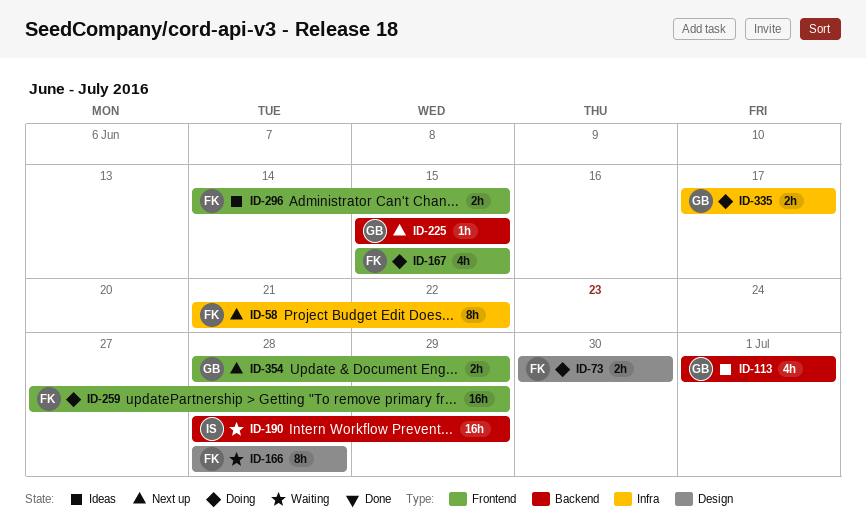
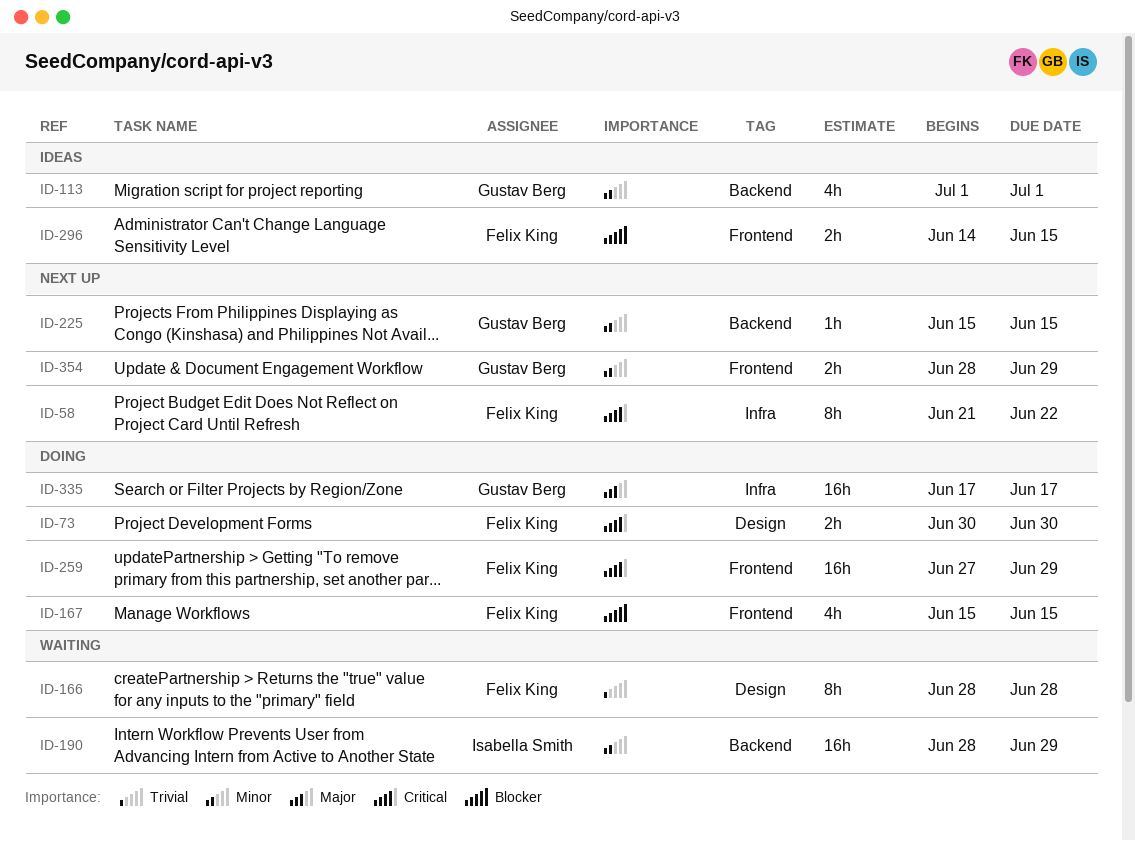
ID-335, estimate: 2h -> 16h

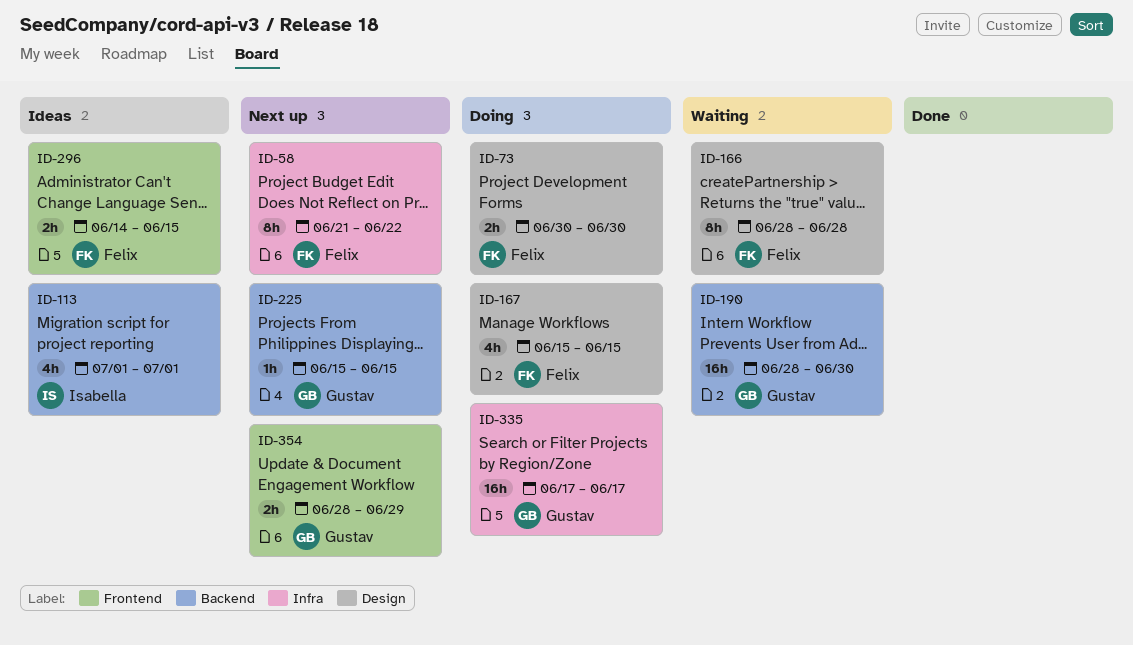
ID-113, owner: Gustav Berg -> Isabella Smith
ID-167, label: Frontend -> Design
ID-190, owner: Isabella Smith -> Gustav Berg
ID-190, due: Jun 29 -> Jun 30
ID-259: present -> none

